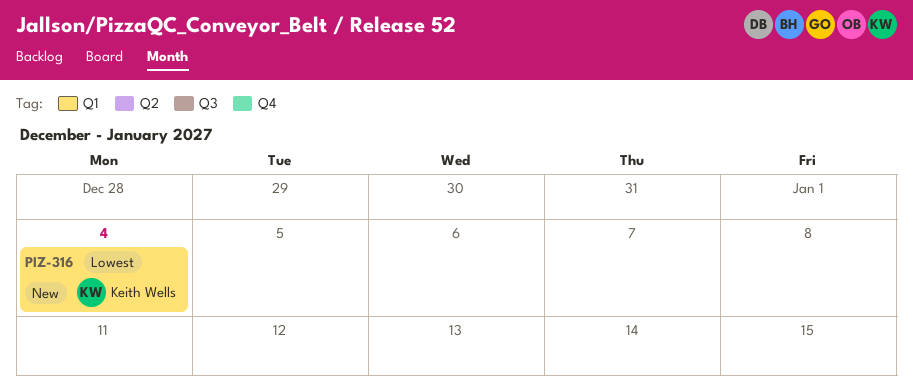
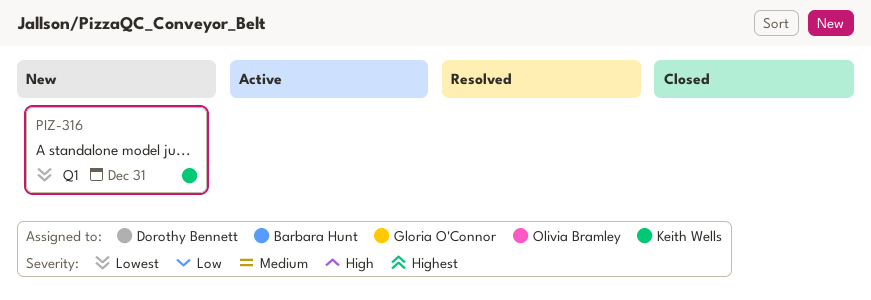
PIZ-316, due: Jan 4 -> Dec 31

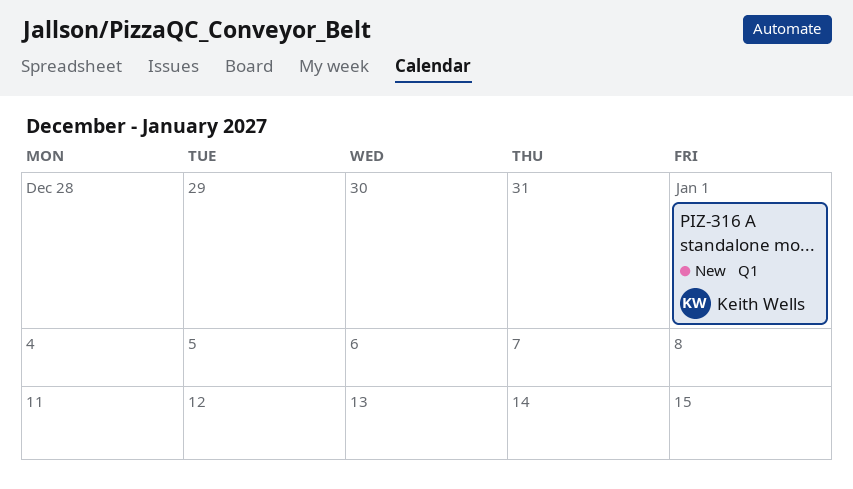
PIZ-316, due: Dec 31 -> Jan 1

